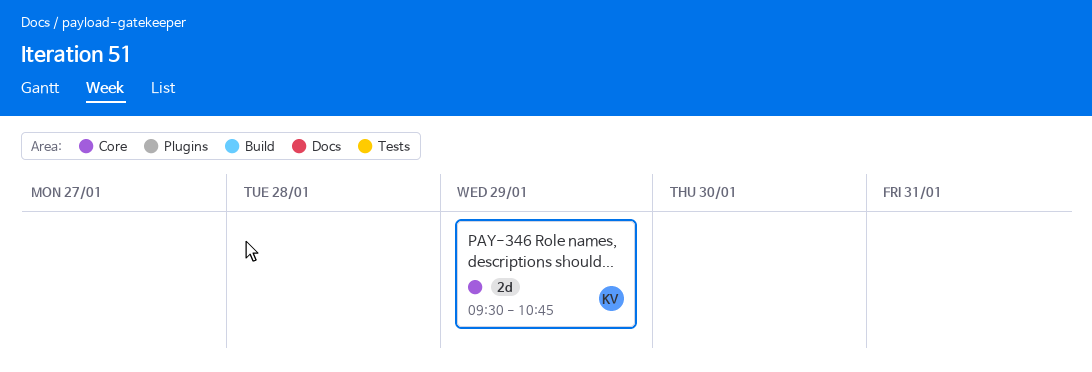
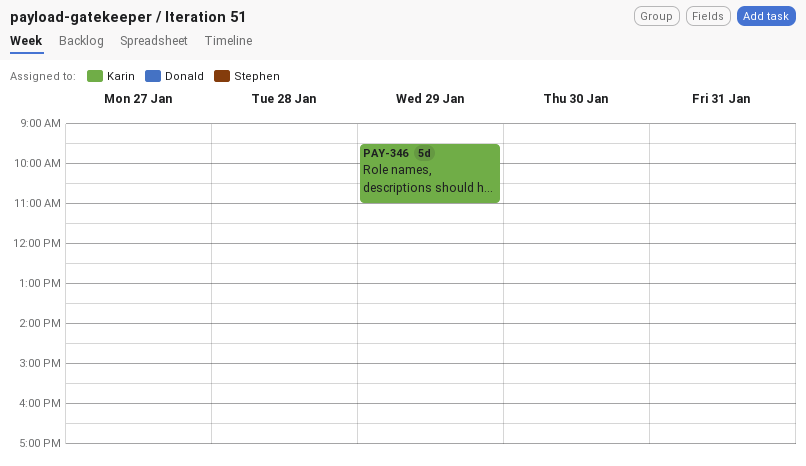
PAY-346, estimate: 2d -> 5d
PAY-346, ends: 10:45 -> 11:00

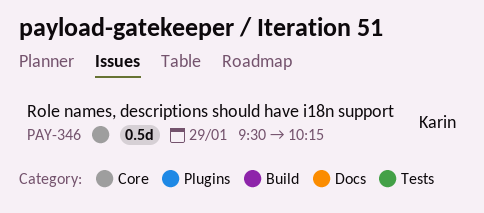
PAY-346, estimate: 5d -> 0.5d
PAY-346, ends: 11:00 -> 10:15

